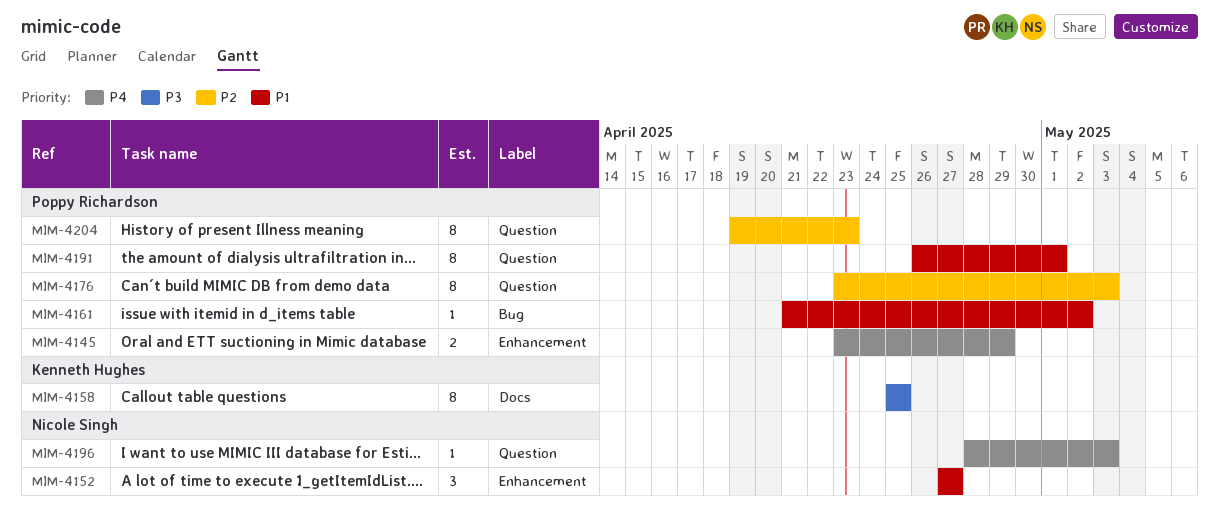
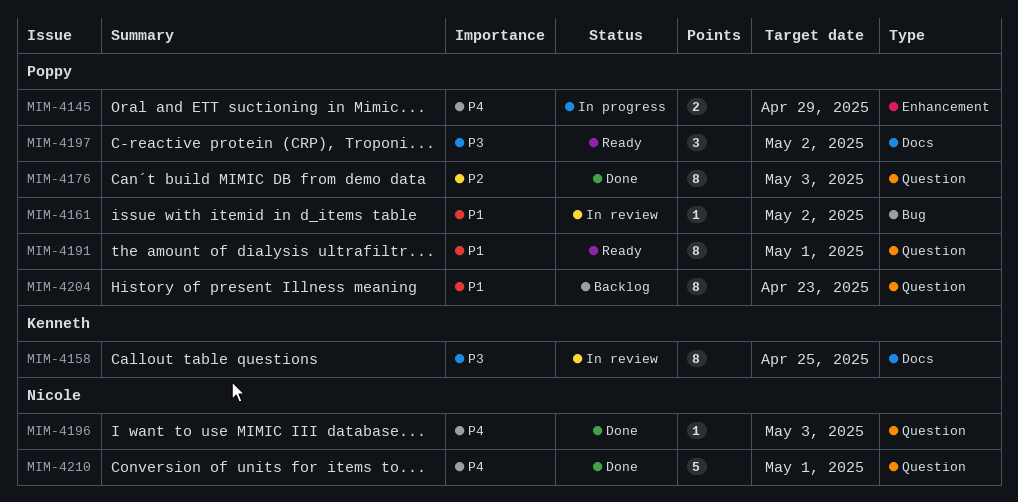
MIM-4152: present -> none
MIM-4197: none -> present
MIM-4204, priority: P2 -> P1
MIM-4210: none -> present

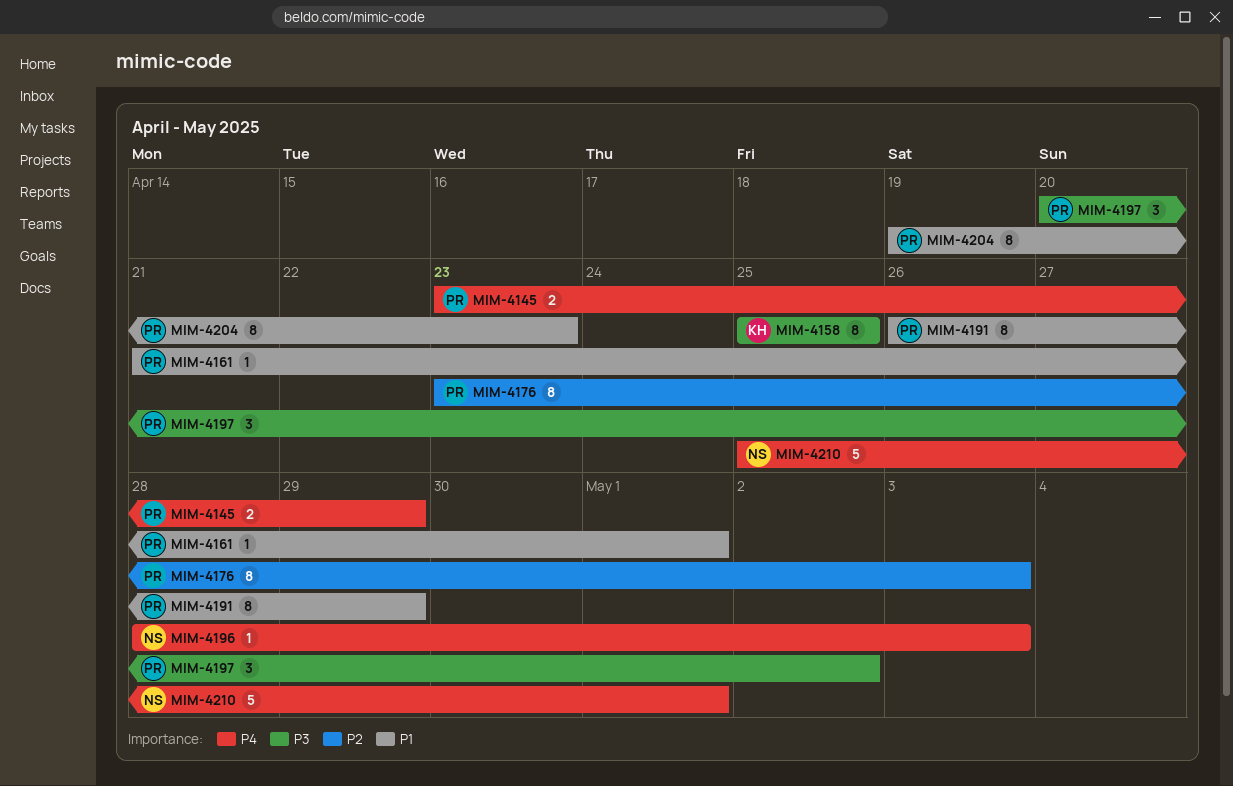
MIM-4161, due: May 2 -> May 1
MIM-4191, due: May 1 -> Apr 29

